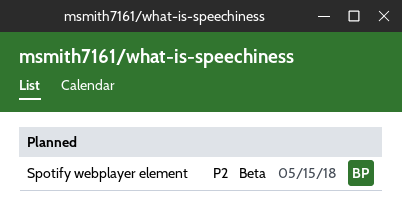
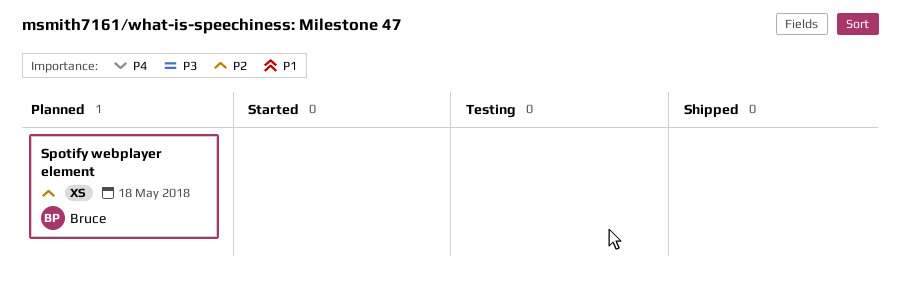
Spotify webplayer element, due: May 15 -> May 18

